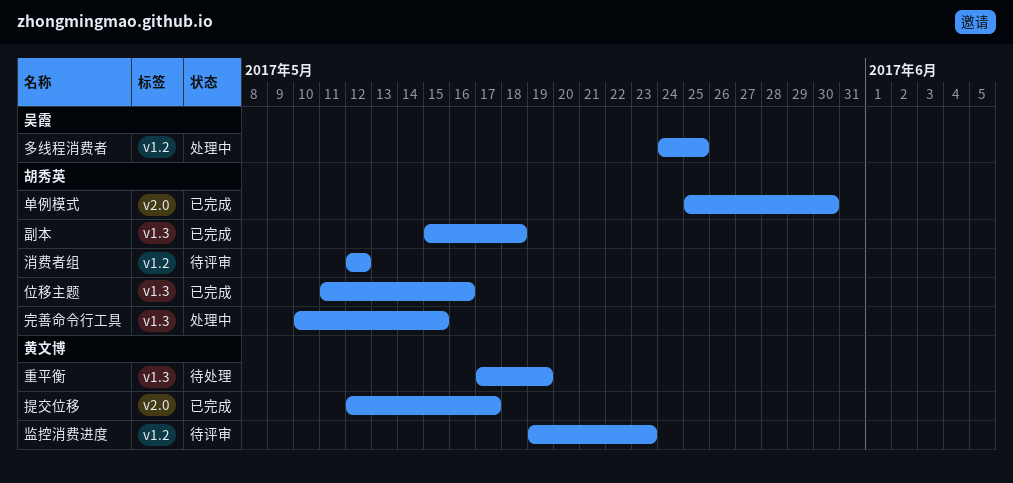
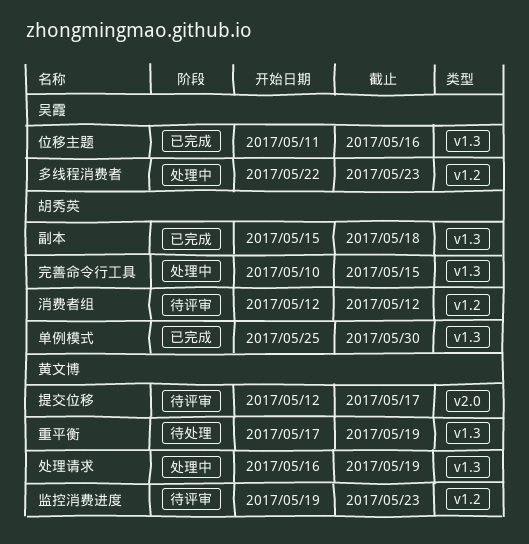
位移主题, owner: 胡秀英 -> 吴霞
单例模式, label: v2.0 -> v1.3
处理请求: none -> present
多线程消费者, start: May 24 -> May 22
多线程消费者, due: May 25 -> May 23
提交位移, status: 已完成 -> 待评审

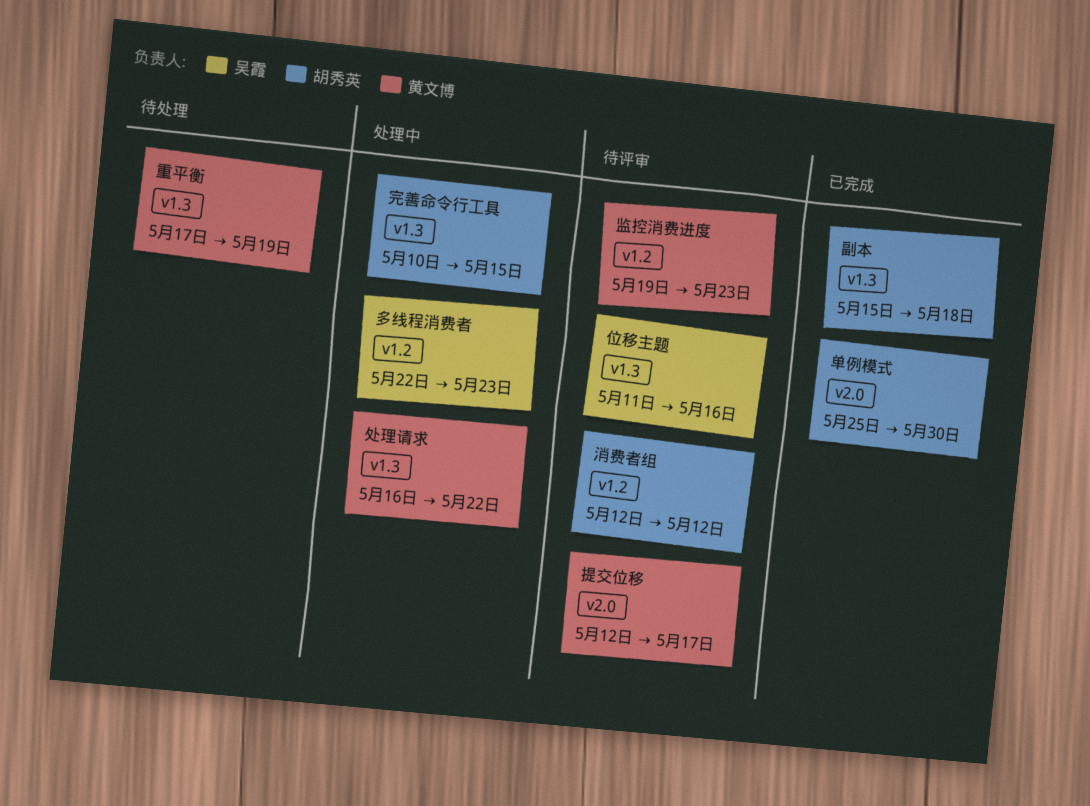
位移主题, status: 已完成 -> 待评审
单例模式, label: v1.3 -> v2.0
处理请求, due: May 19 -> May 22

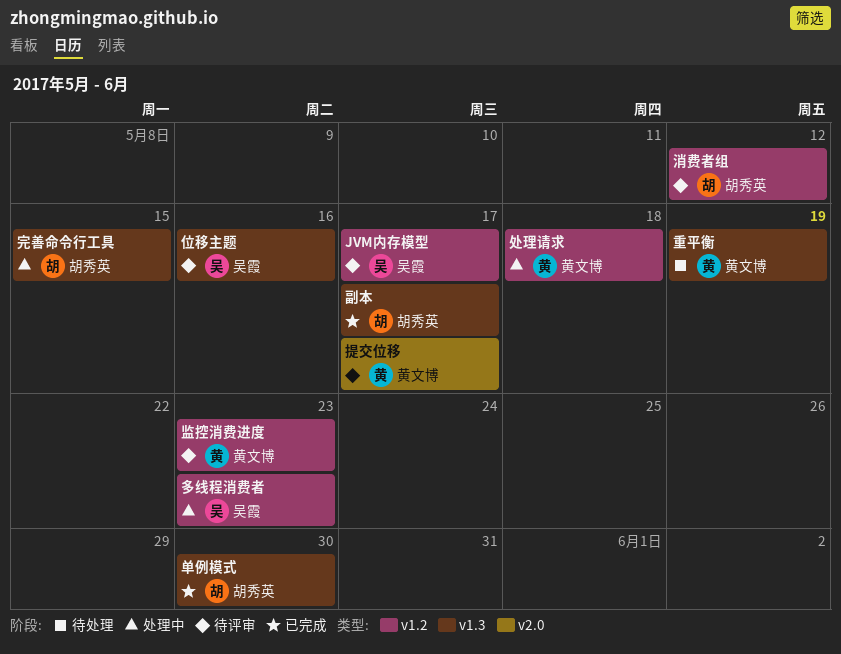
JVM内存模型: none -> present
副本, due: May 18 -> May 17
单例模式, label: v2.0 -> v1.3
处理请求, label: v1.3 -> v1.2
处理请求, due: May 22 -> May 18

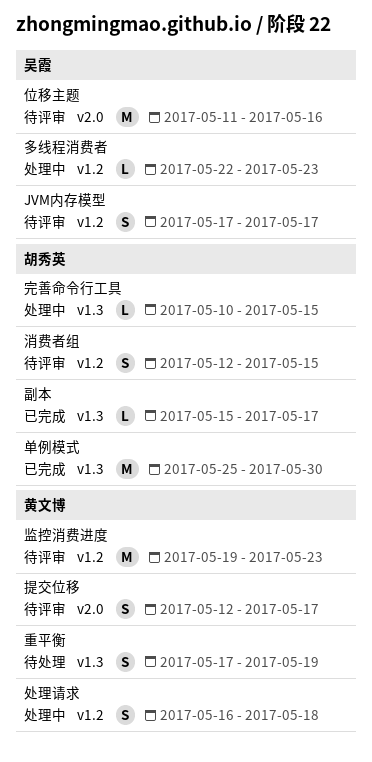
位移主题, label: v1.3 -> v2.0
消费者组, due: May 12 -> May 15

